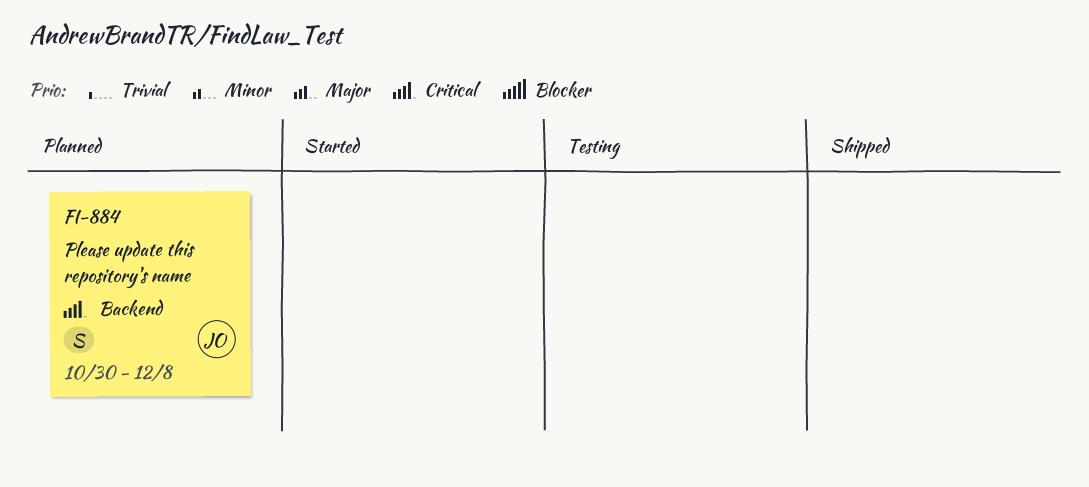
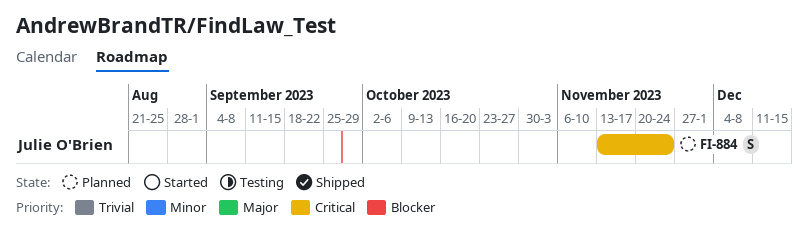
FI-884, start: Oct 30 -> Nov 13
FI-884, due: Dec 8 -> Nov 24

